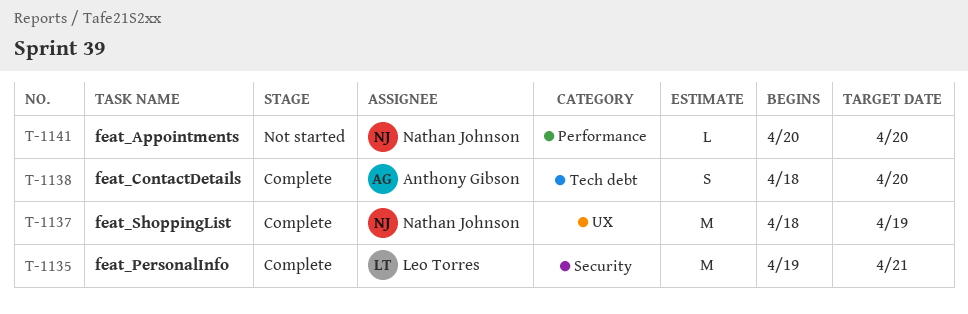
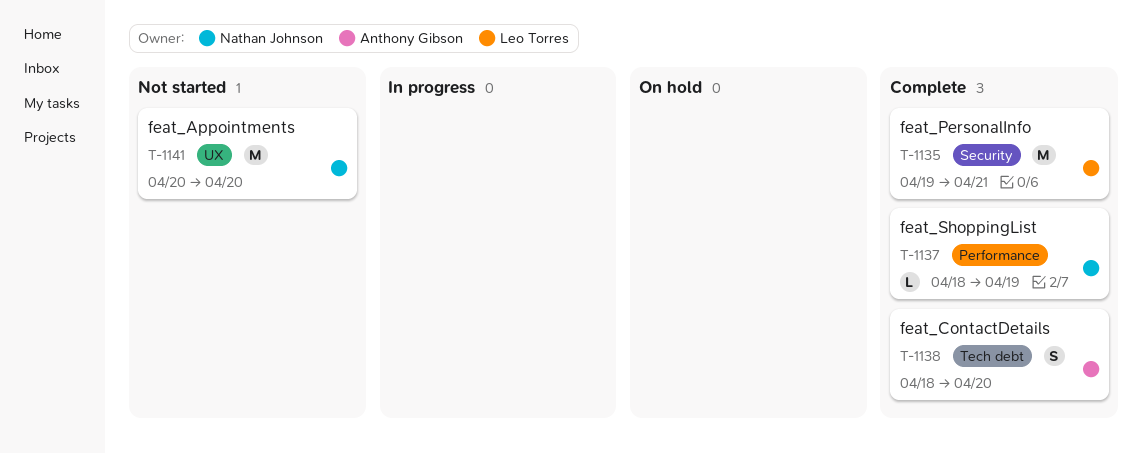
T-1137, label: UX -> Performance
T-1137, estimate: M -> L
T-1141, label: Performance -> UX
T-1141, estimate: L -> M

